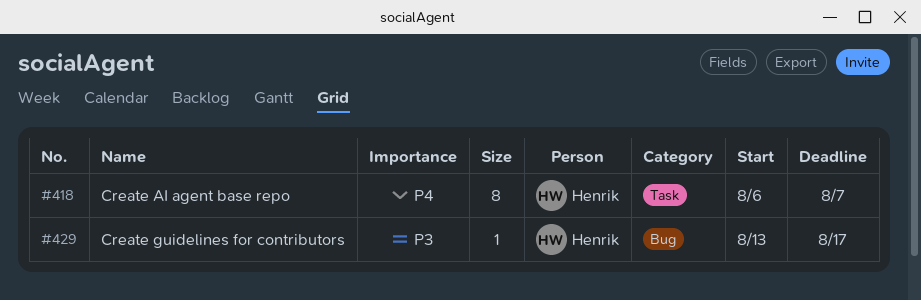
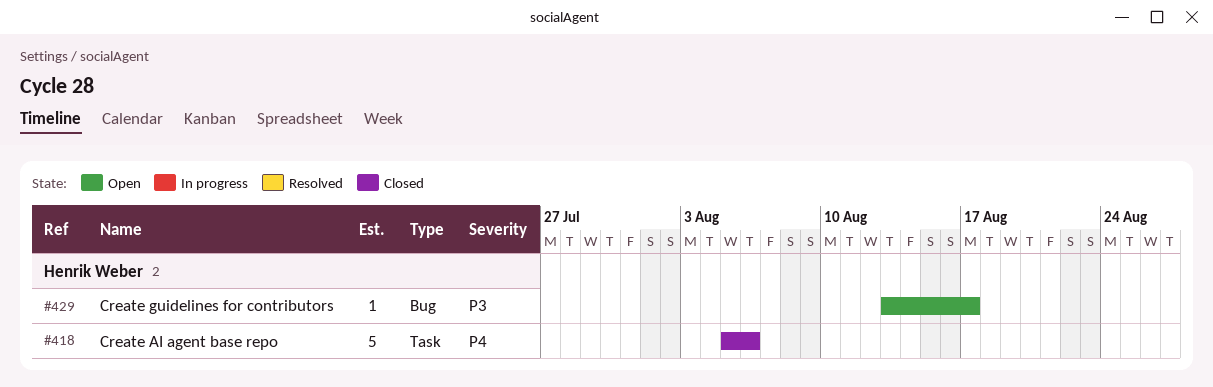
#418, estimate: 8 -> 5
#418, start: Aug 6 -> Aug 5
#418, due: Aug 7 -> Aug 6

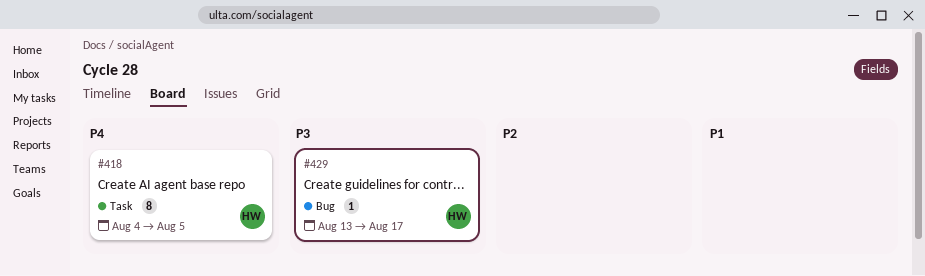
#418, estimate: 5 -> 8
#418, start: Aug 5 -> Aug 4
#418, due: Aug 6 -> Aug 5

